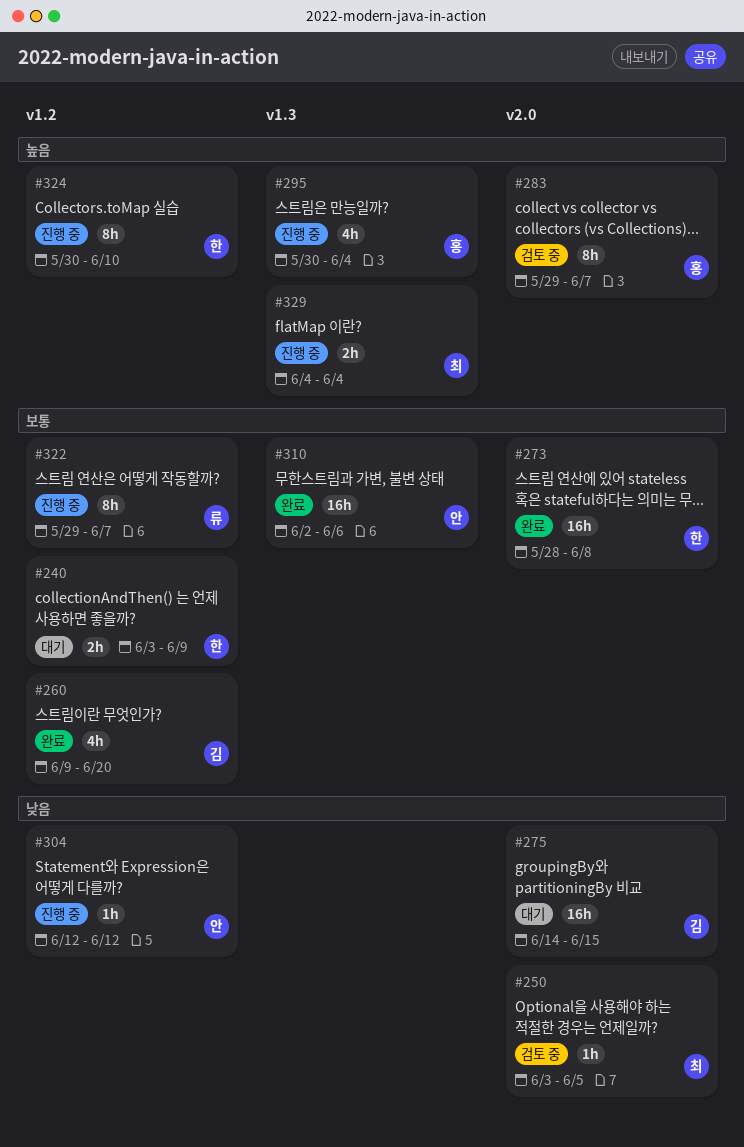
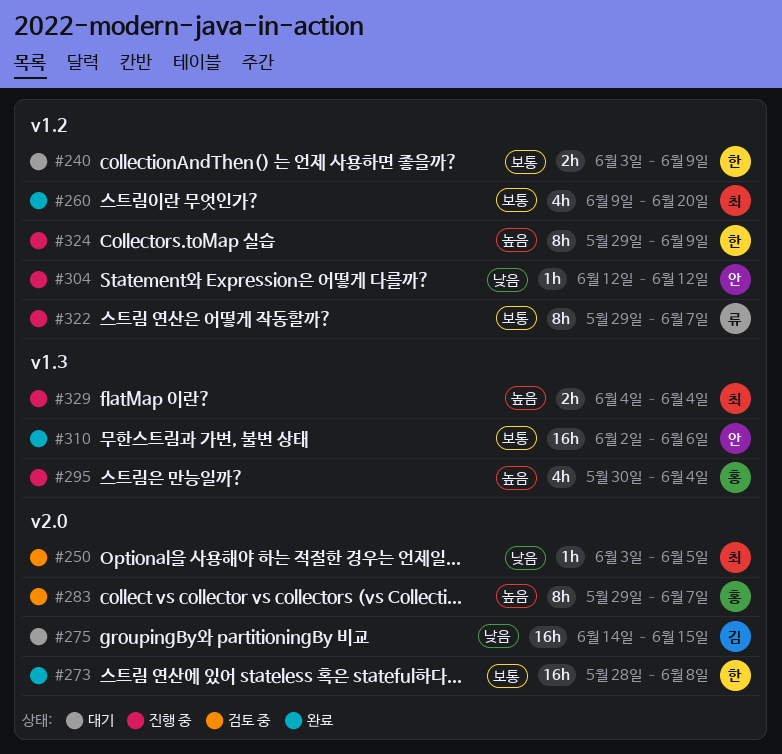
#260, owner: 김 -> 최
#324, start: May 30 -> May 29
#324, due: Jun 10 -> Jun 9

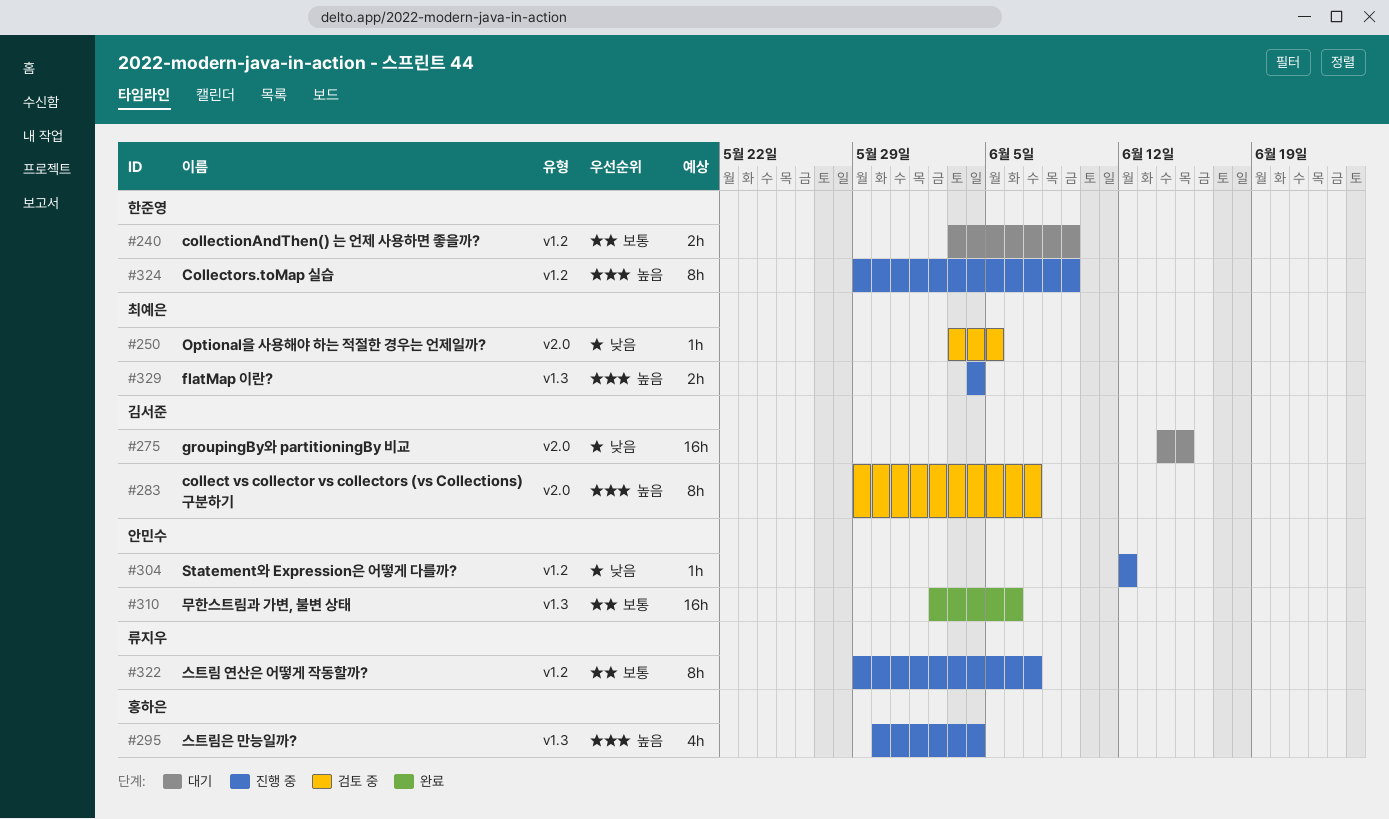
#260: present -> none
#273: present -> none
#283, owner: 홍하은 -> 김서준

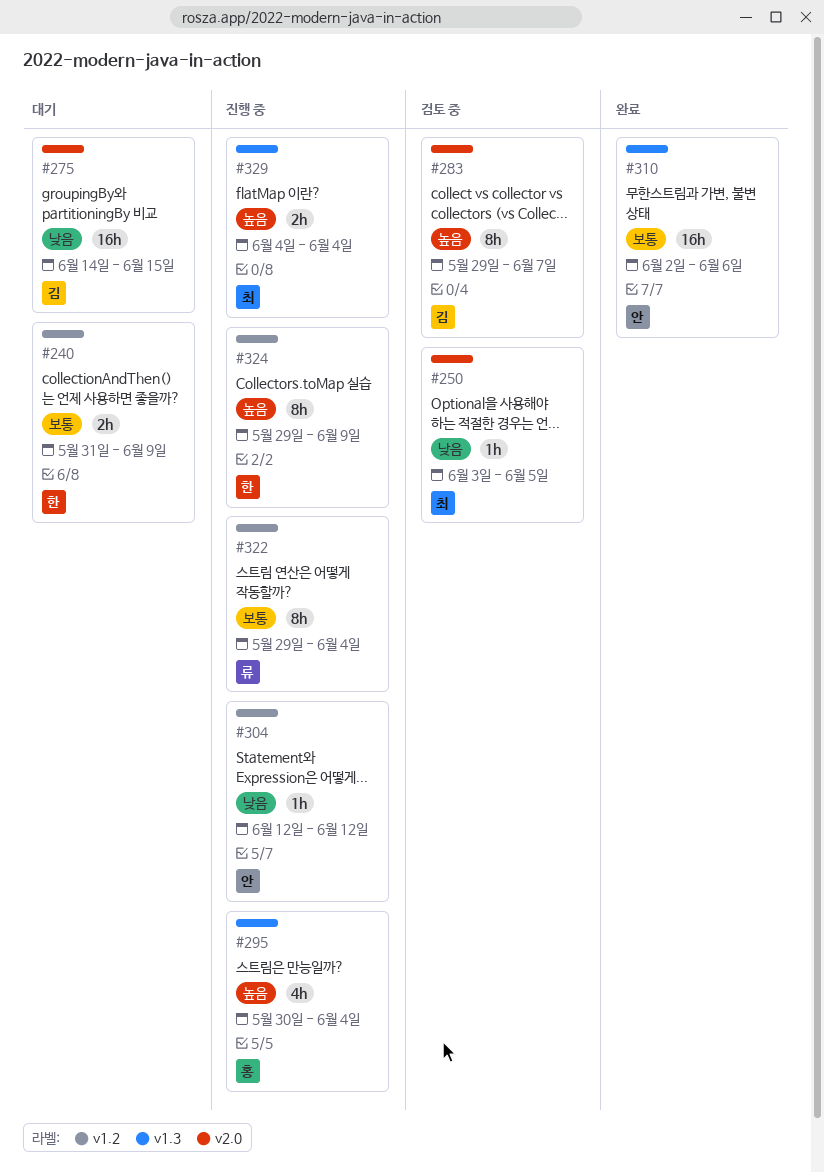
#240, start: Jun 3 -> May 31
#322, due: Jun 7 -> Jun 4

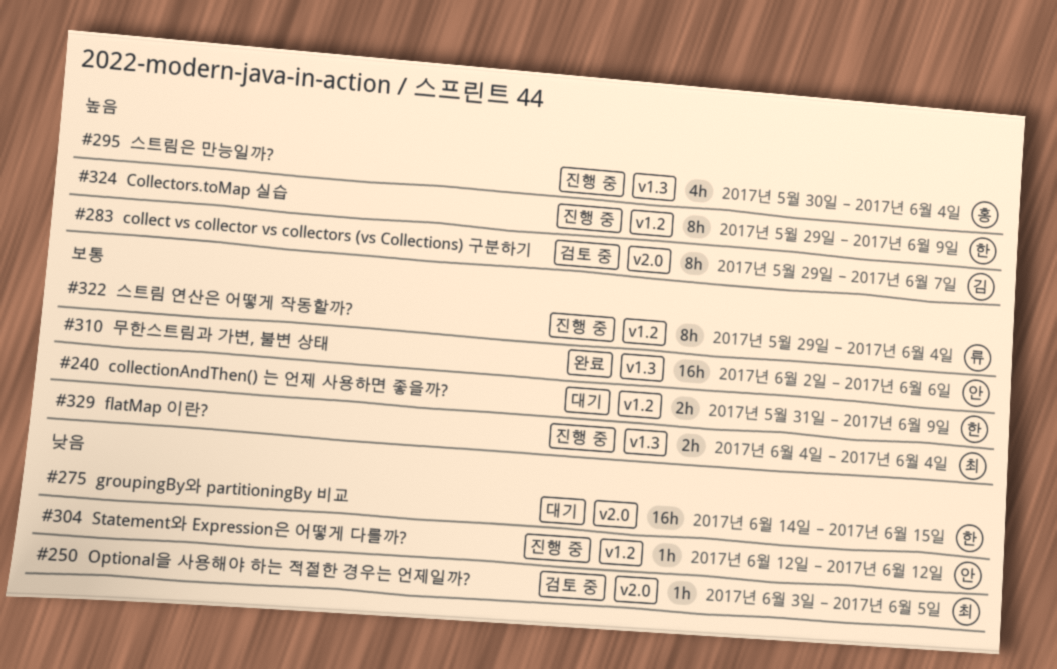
#275, owner: 김 -> 한
#329, priority: 높음 -> 보통

